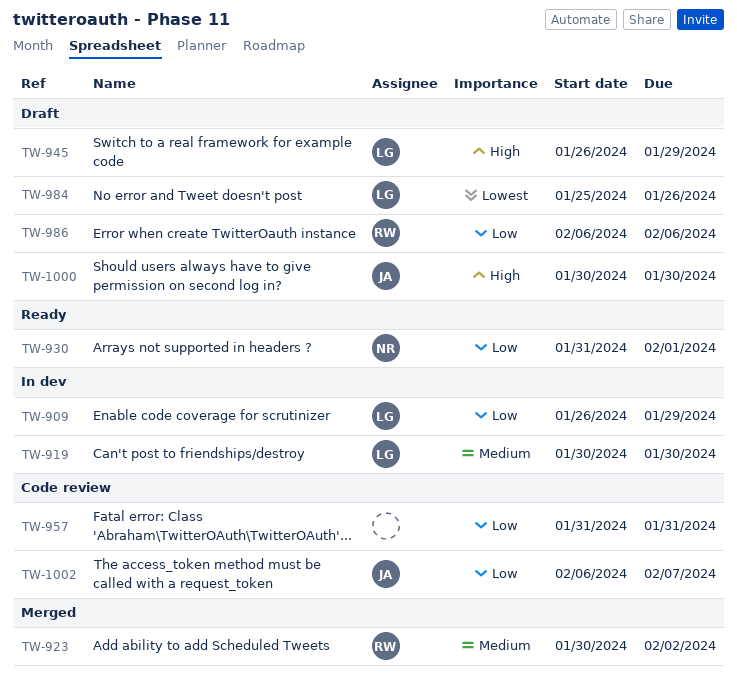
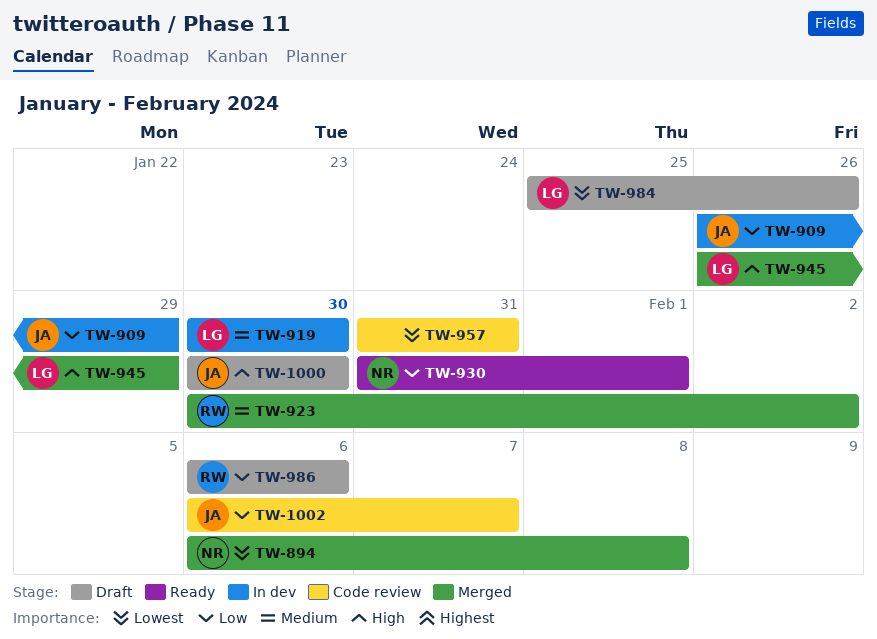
TW-894: none -> present
TW-909, owner: LG -> JA
TW-945, status: Draft -> Merged
TW-957, priority: Low -> Lowest

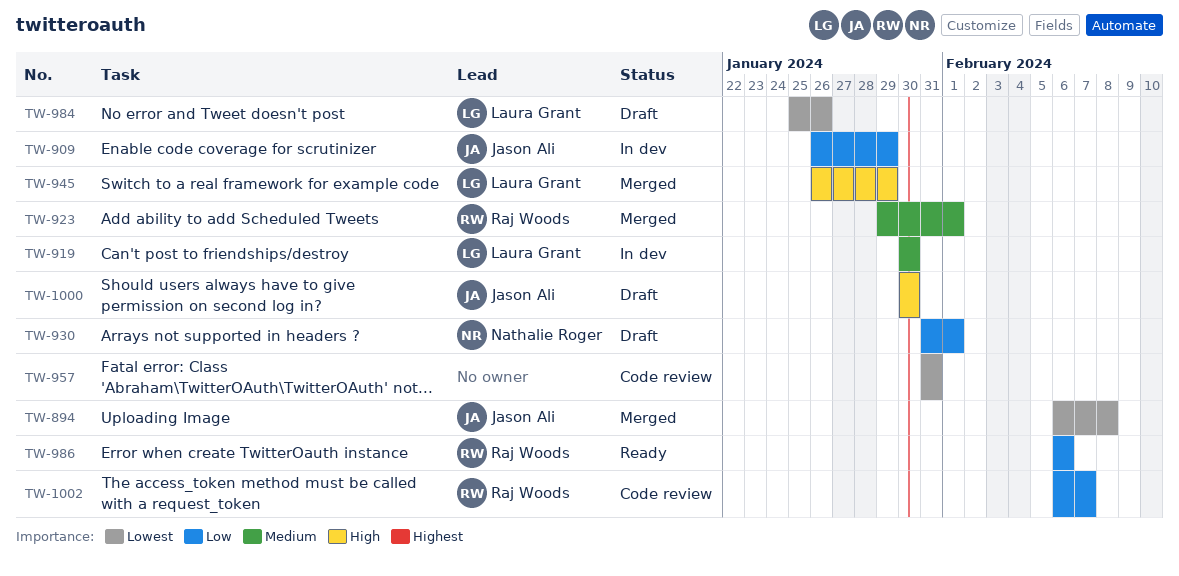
TW-894, owner: Nathalie Roger -> Jason Ali
TW-923, start: Jan 30 -> Jan 29
TW-923, due: Feb 2 -> Feb 1
TW-930, status: Ready -> Draft
TW-986, status: Draft -> Ready
TW-1002, owner: Jason Ali -> Raj Woods

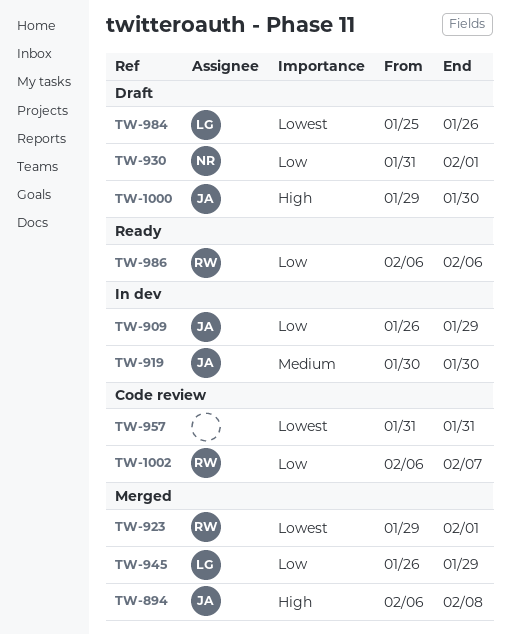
TW-894, priority: Lowest -> High
TW-919, owner: Laura Grant -> Jason Ali
TW-923, priority: Medium -> Lowest
TW-945, priority: High -> Low
TW-1000, start: Jan 30 -> Jan 29

